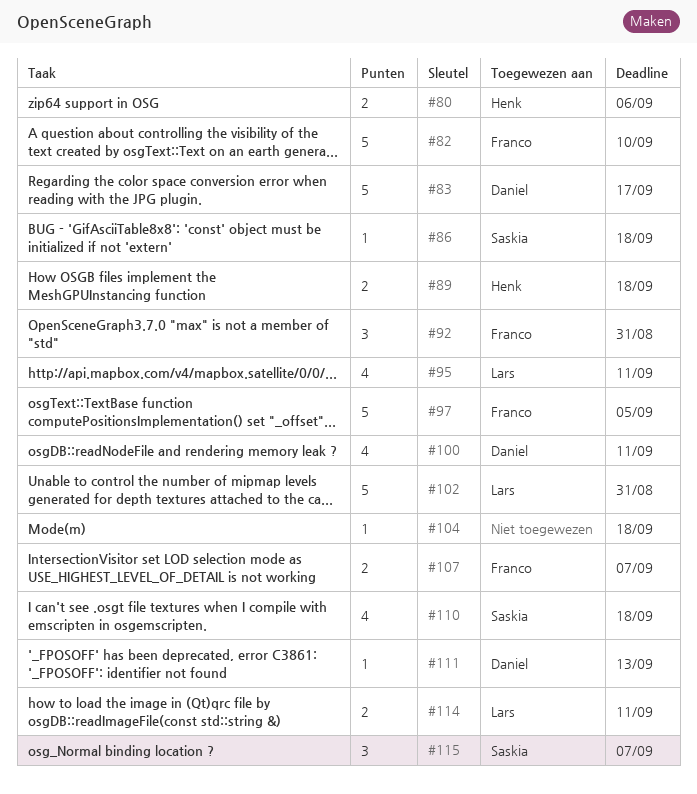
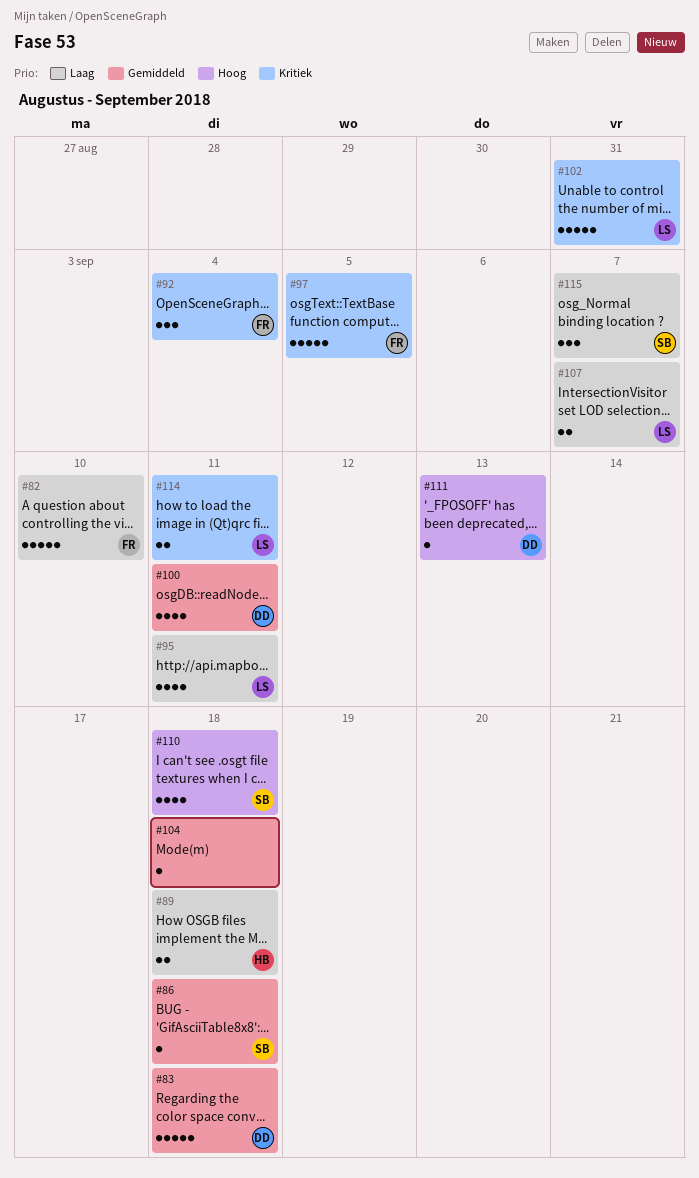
#80: present -> none
#83, due: Sep 17 -> Sep 18
#92, due: Aug 31 -> Sep 4
#107, owner: Franco -> Lars

